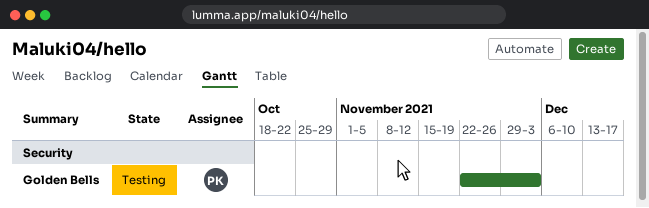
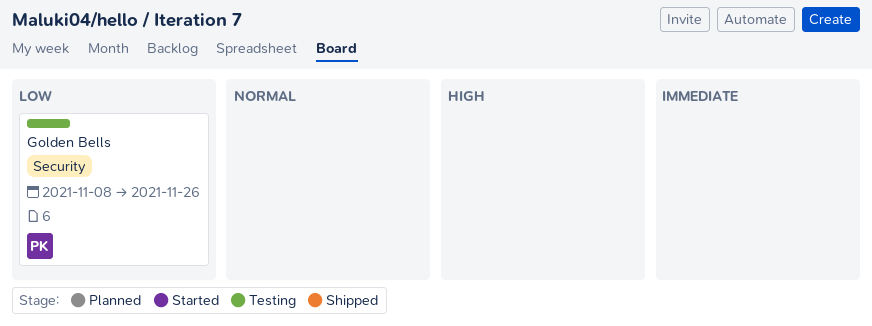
Golden Bells, start: Nov 22 -> Nov 8
Golden Bells, due: Dec 3 -> Nov 26

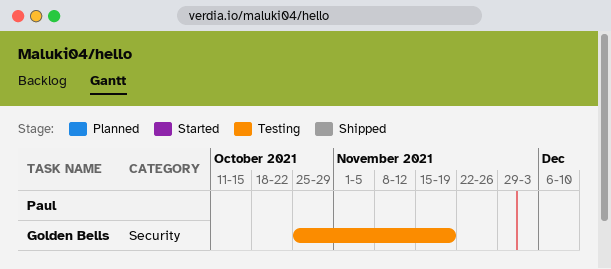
Golden Bells, start: Nov 8 -> Oct 25
Golden Bells, due: Nov 26 -> Nov 19

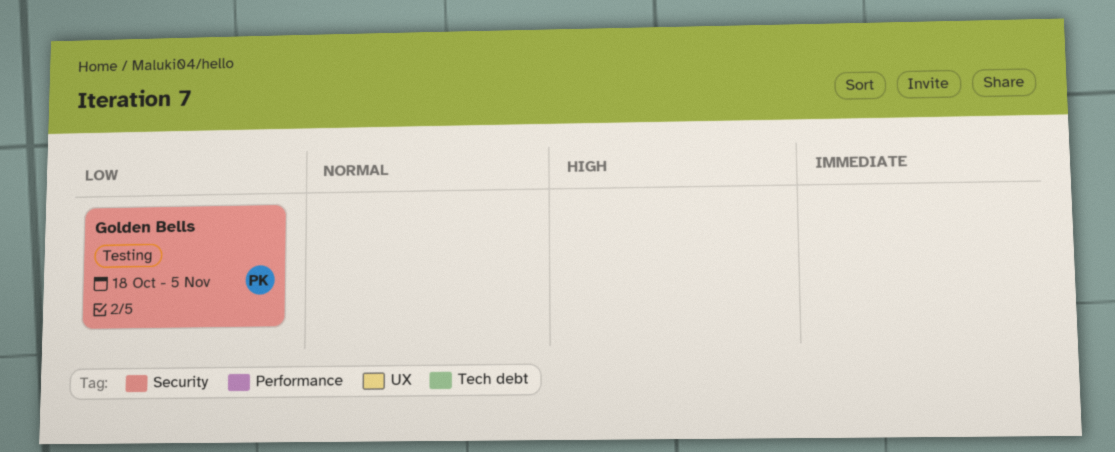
Golden Bells, start: Oct 25 -> Oct 18
Golden Bells, due: Nov 19 -> Nov 5

